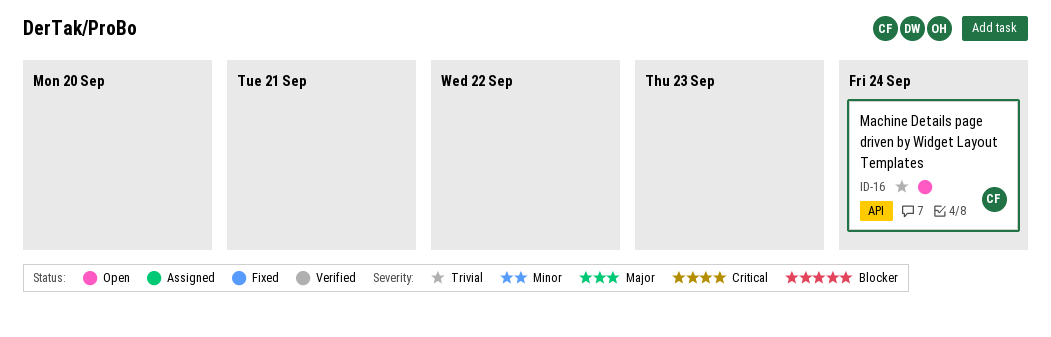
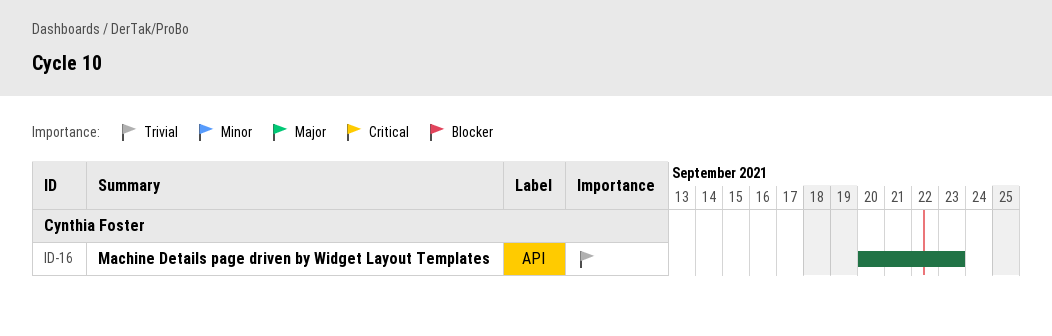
ID-16, due: Sep 24 -> Sep 23

